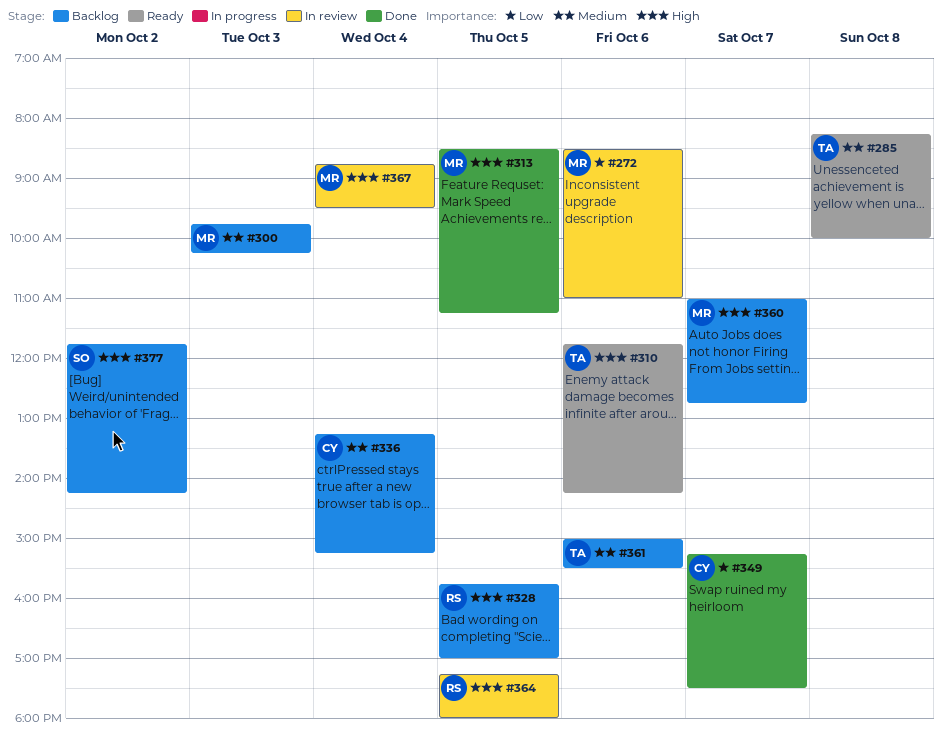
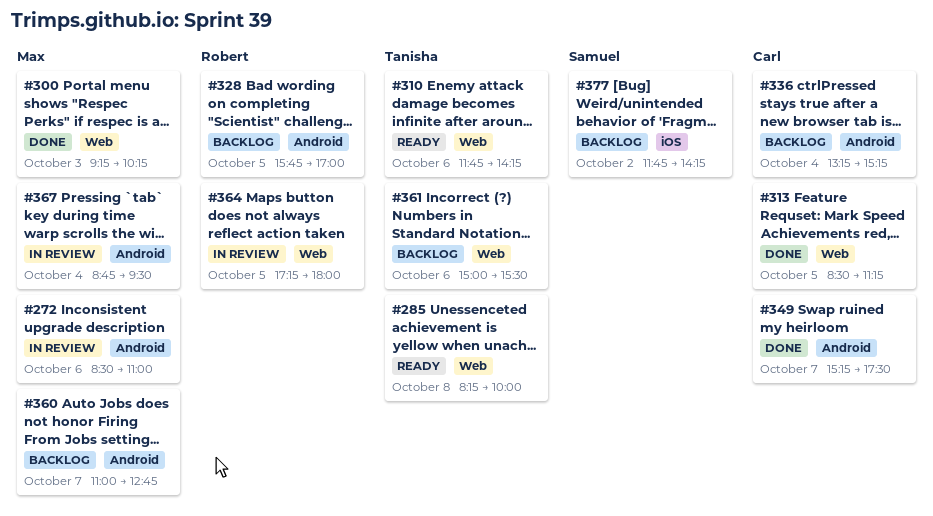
#300, status: Backlog -> Done
#300, begins: 09:45 -> 09:15
#313, owner: Max -> Carl

